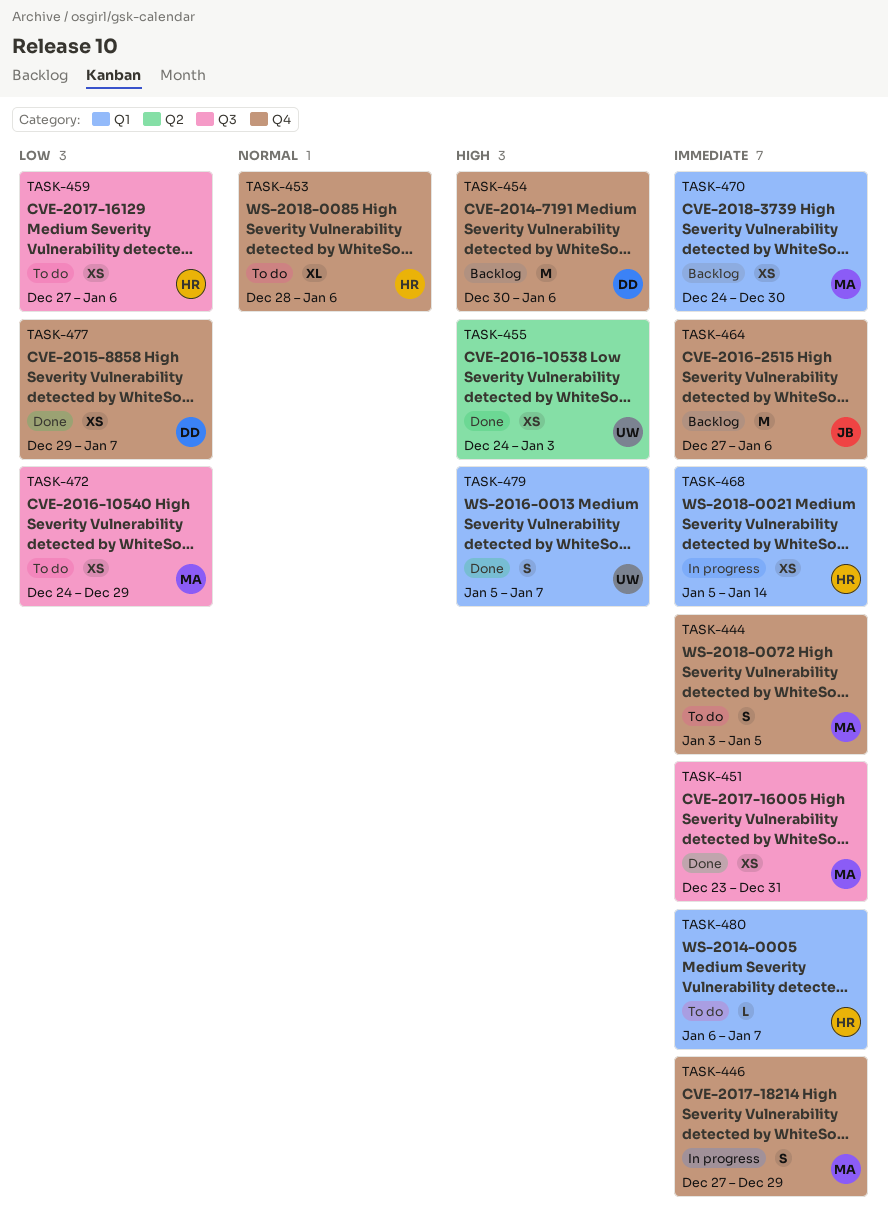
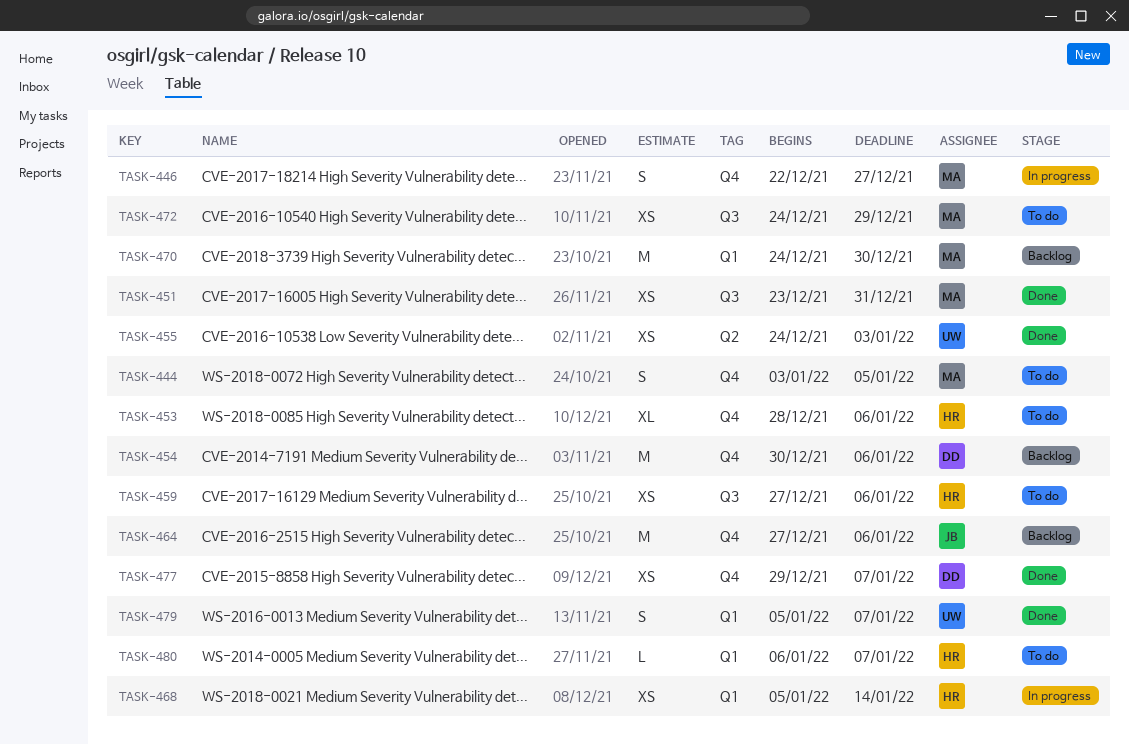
TASK-446, start: Dec 27 -> Dec 22
TASK-446, due: Dec 29 -> Dec 27
TASK-470, estimate: XS -> M

